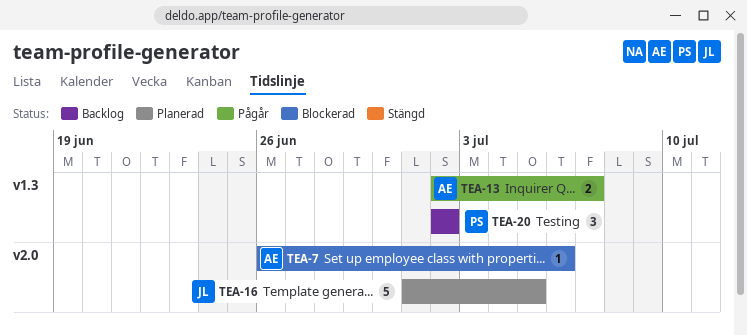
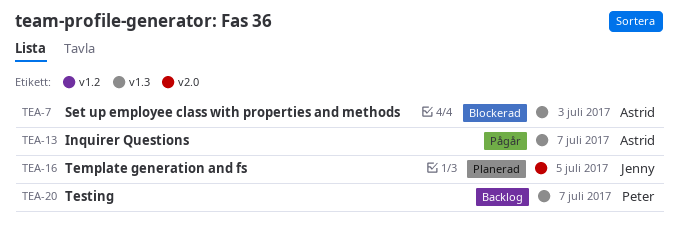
TEA-7, label: v2.0 -> v1.3
TEA-7, due: Jul 6 -> Jul 3
TEA-20, due: Jul 2 -> Jul 7

